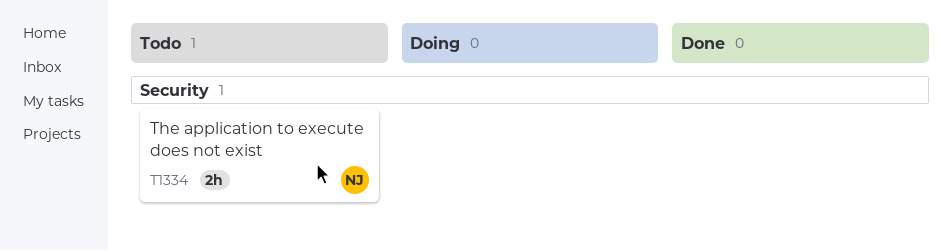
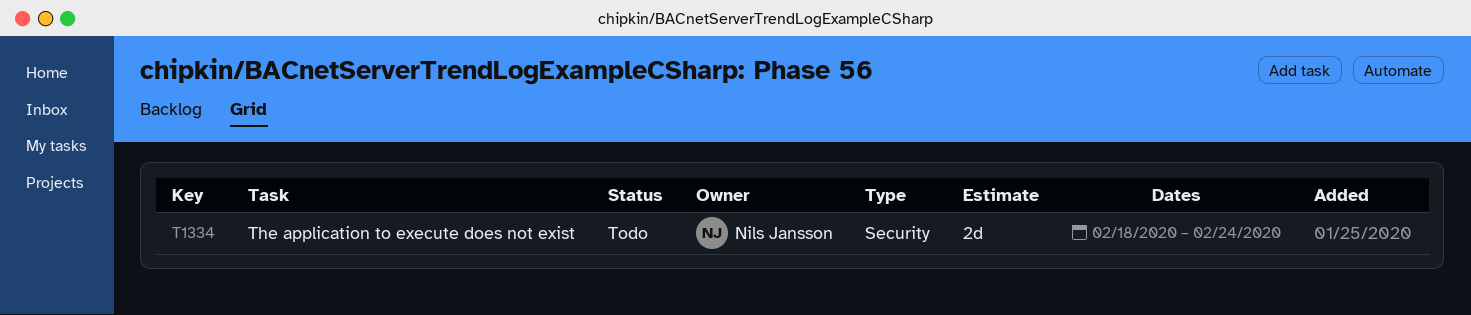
T1334, estimate: 2h -> 2d

